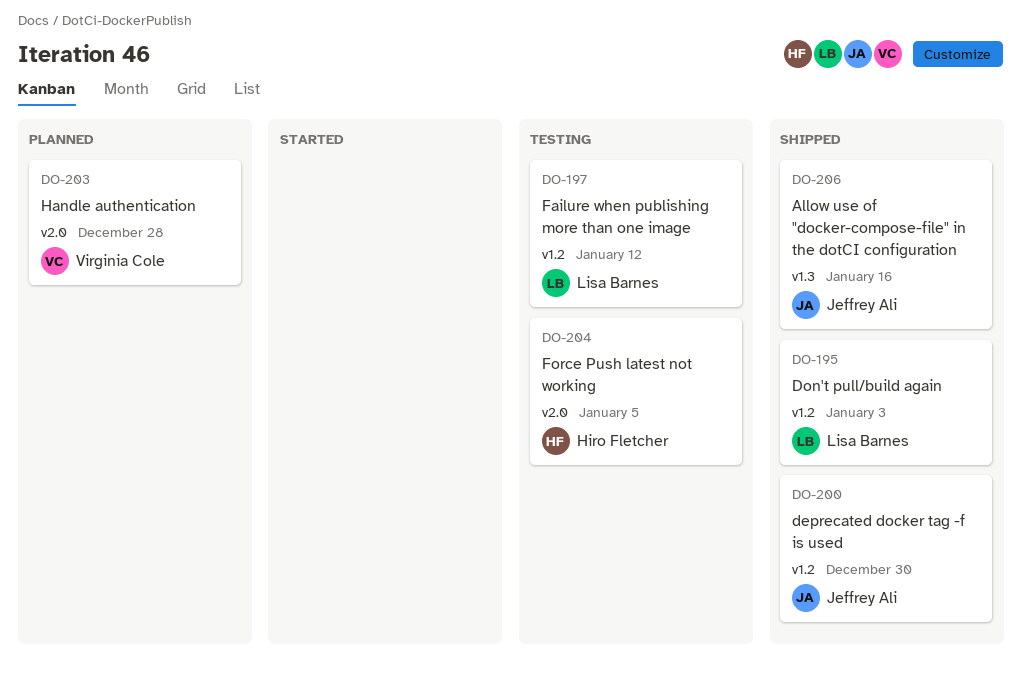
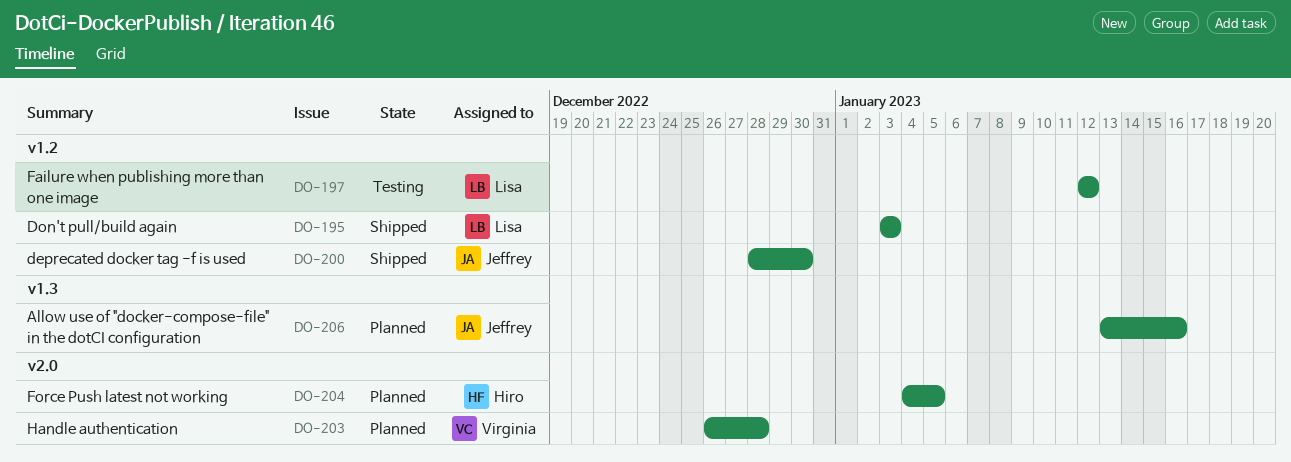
DO-204, status: Testing -> Planned
DO-206, status: Shipped -> Planned

